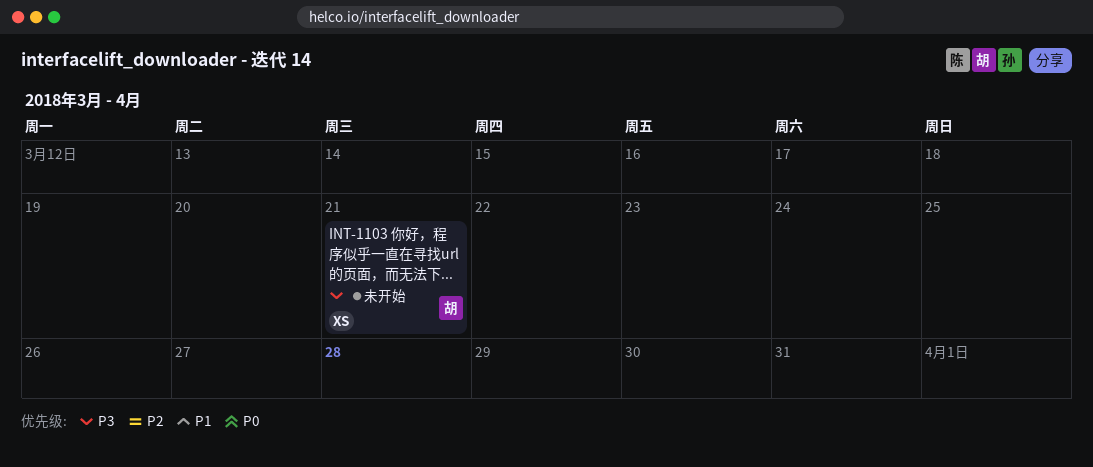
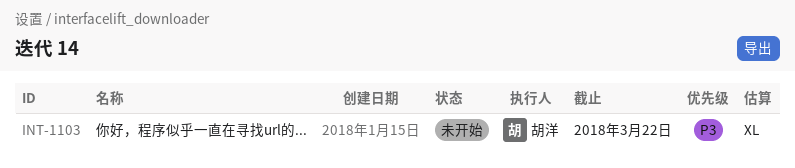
INT-1103, estimate: XS -> XL
INT-1103, due: Mar 21 -> Mar 22

